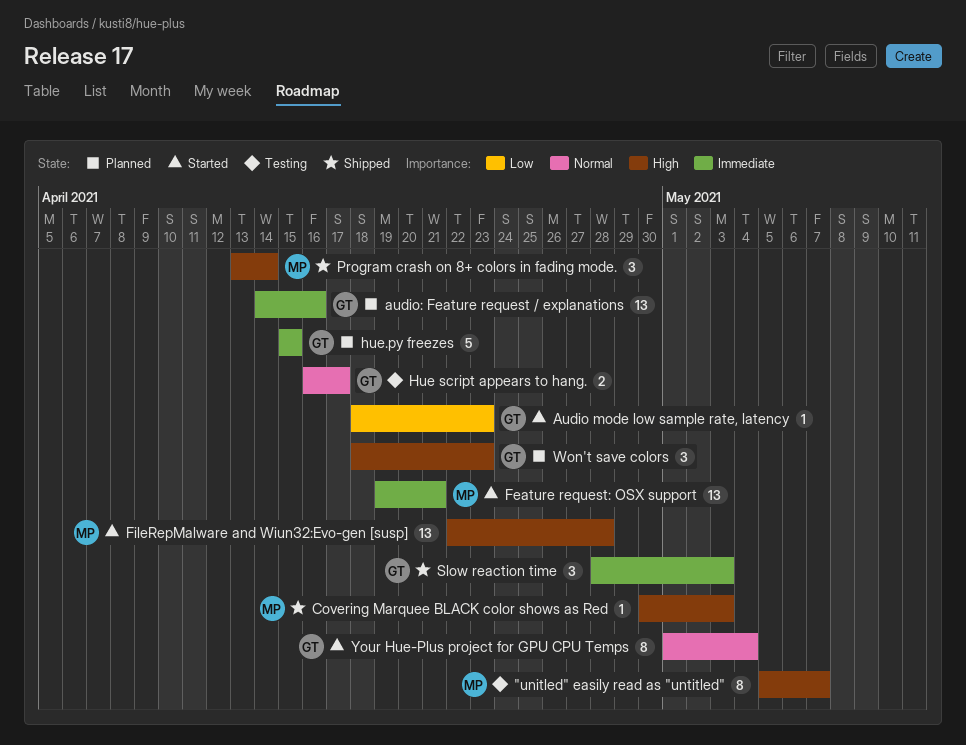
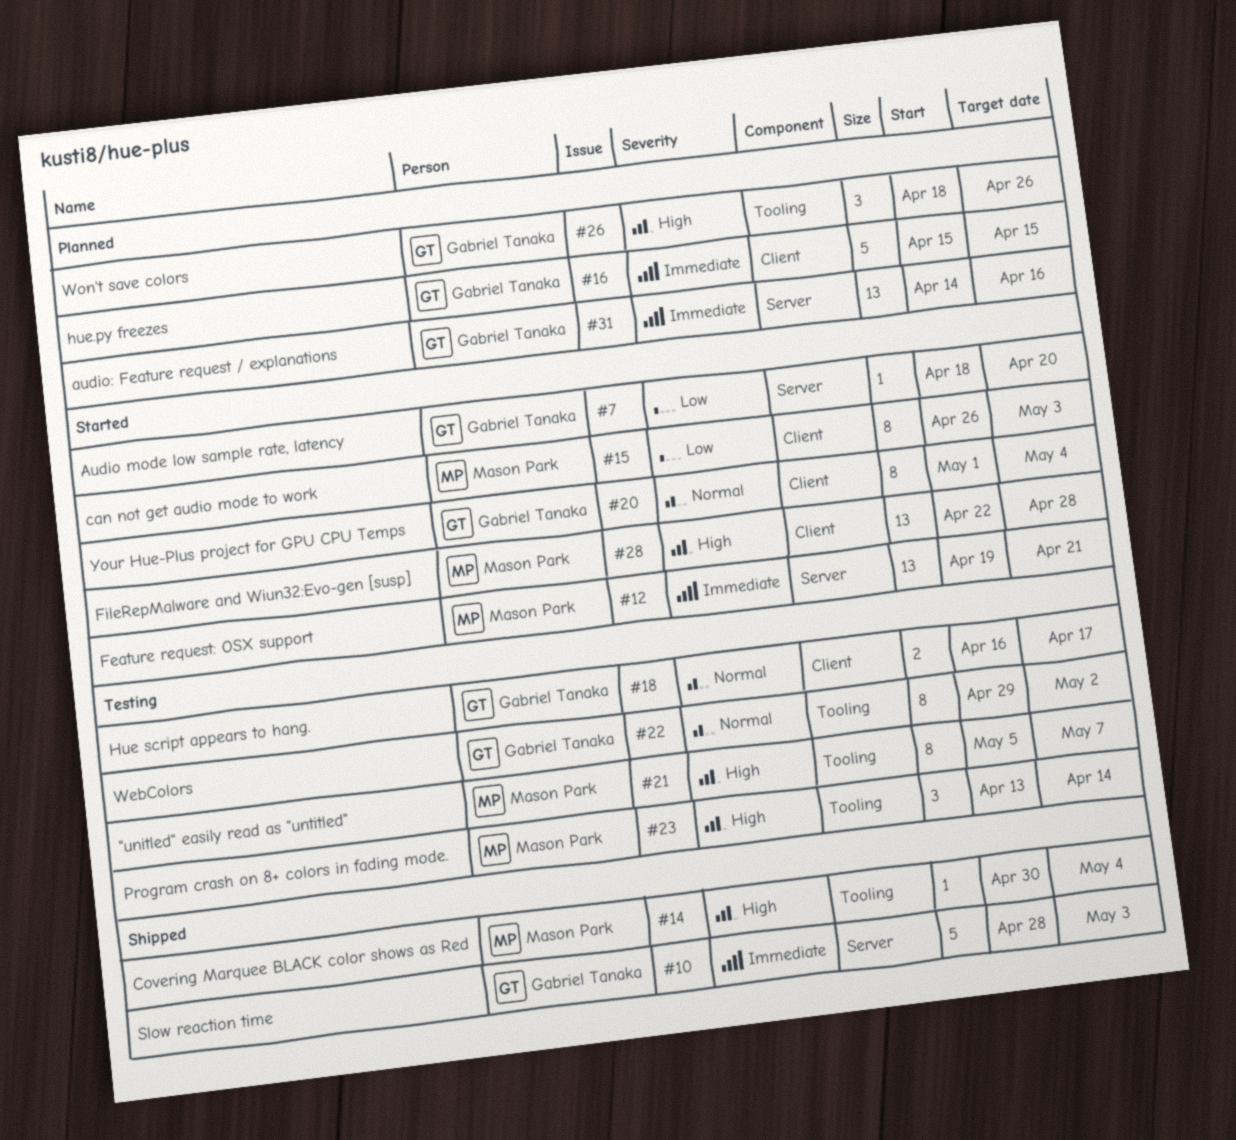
Audio mode low sample rate, latency, due: Apr 23 -> Apr 20
can not get audio mode to work: none -> present
Covering Marquee BLACK color shows as Red, due: May 3 -> May 4
Program crash on 8+ colors in fading mode., status: Shipped -> Testing
Slow reaction time, estimate: 3 -> 5
WebColors: none -> present
Won't save colors, due: Apr 23 -> Apr 26

